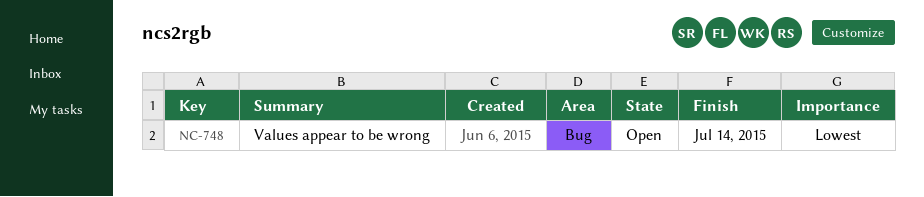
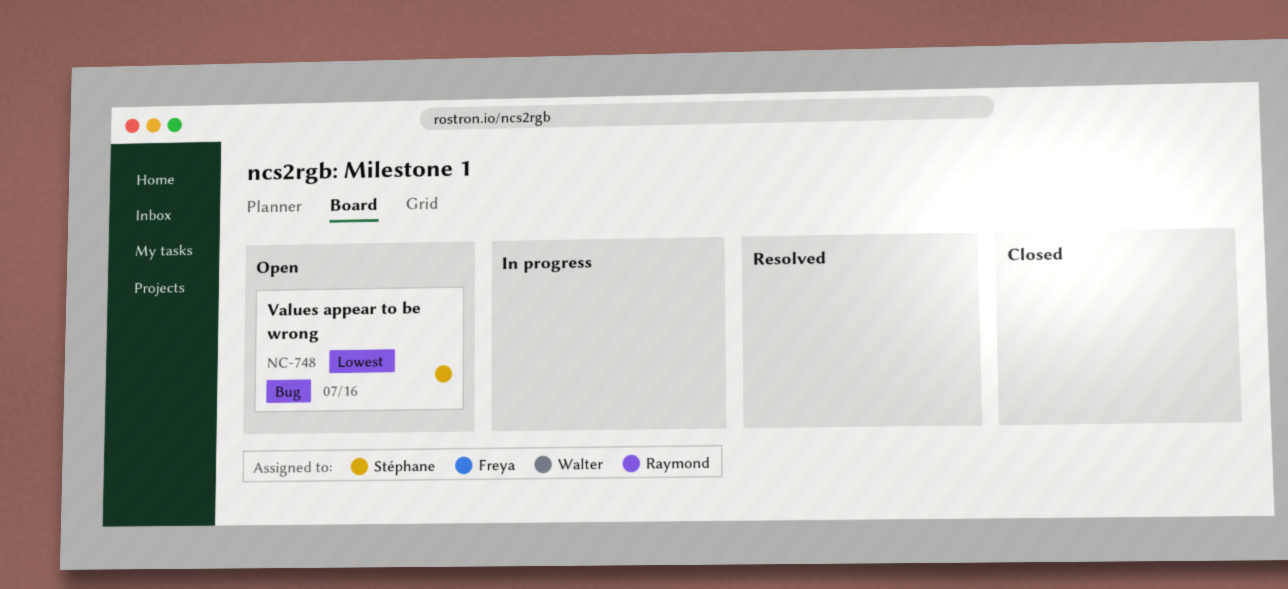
NC-748, due: Jul 14 -> Jul 16

